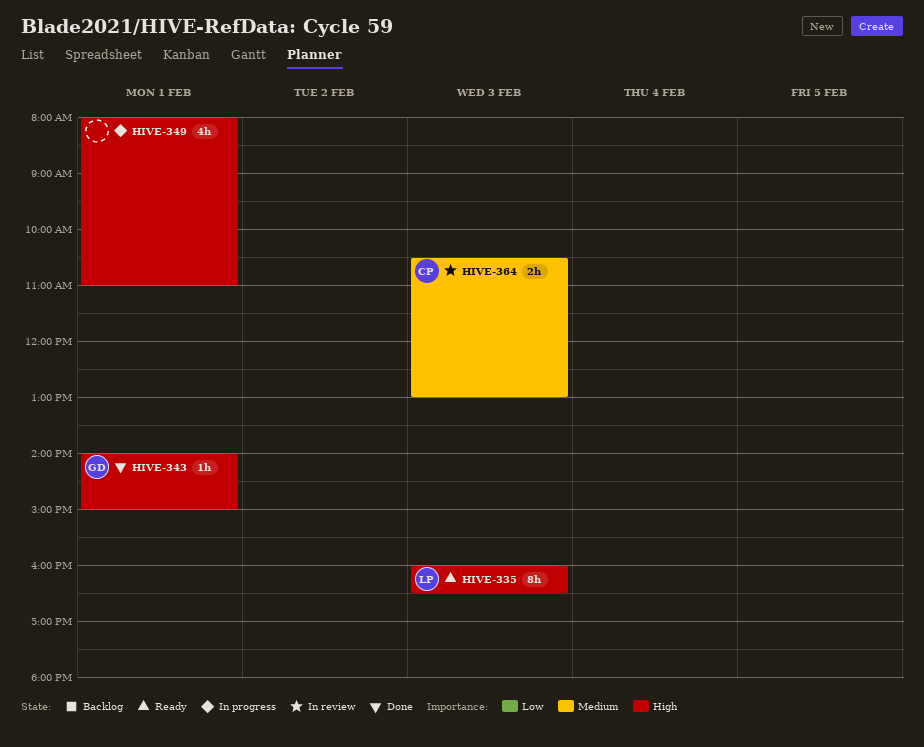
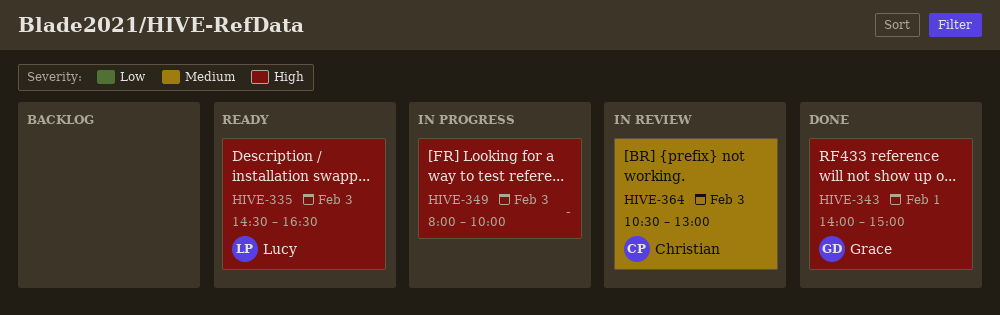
HIVE-335, begins: 16:00 -> 14:30
HIVE-349, day: Feb 1 -> Feb 3
HIVE-349, ends: 11:00 -> 10:00

